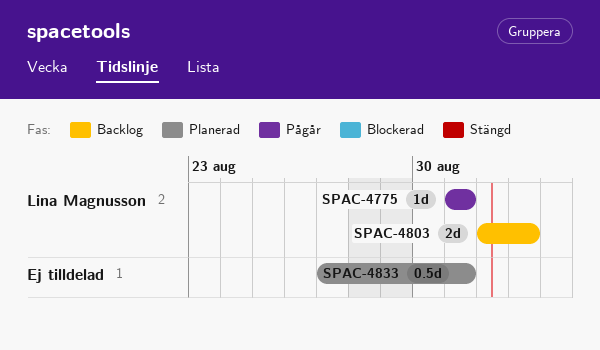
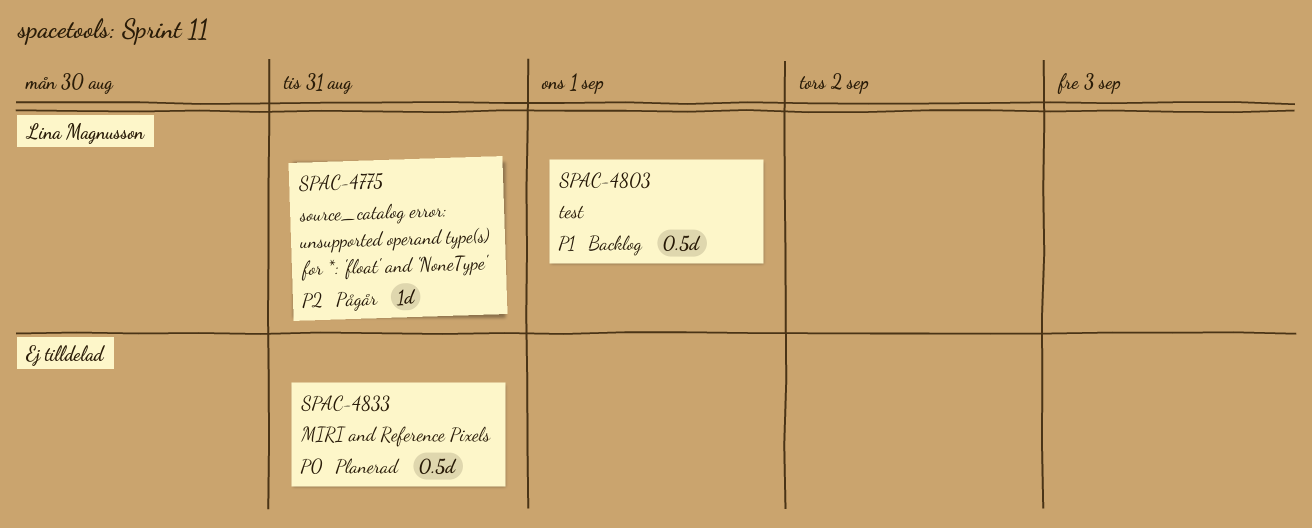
SPAC-4803, estimate: 2d -> 0.5d
SPAC-4803, due: Sep 2 -> Sep 1

